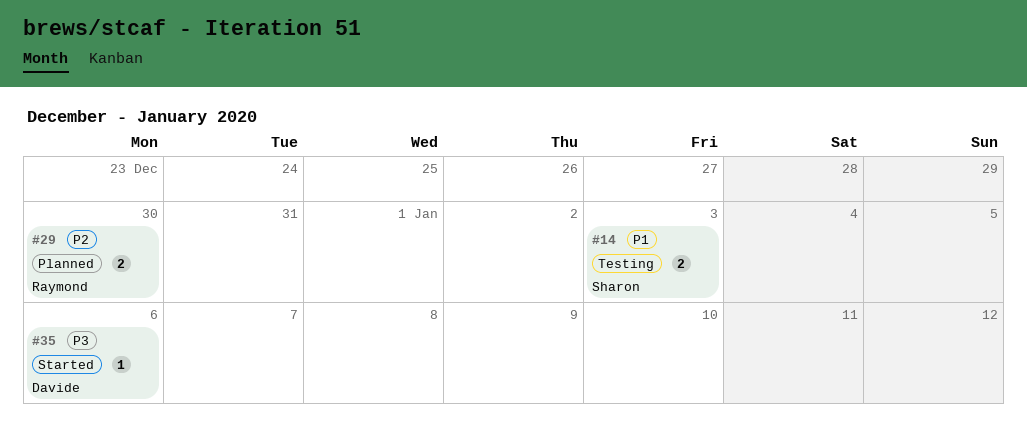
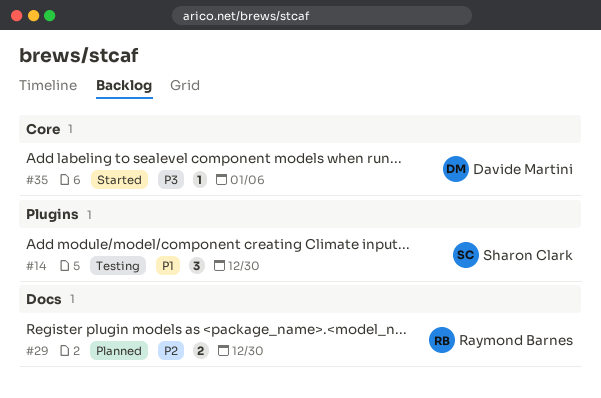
#14, estimate: 2 -> 3
#14, due: Jan 3 -> Dec 30

